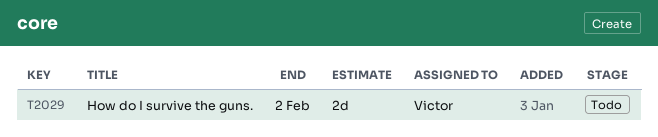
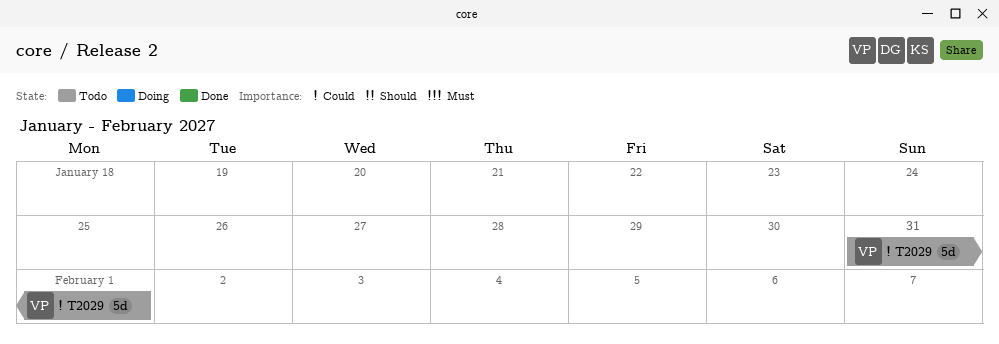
T2029, estimate: 2d -> 5d
T2029, due: Feb 2 -> Feb 1

